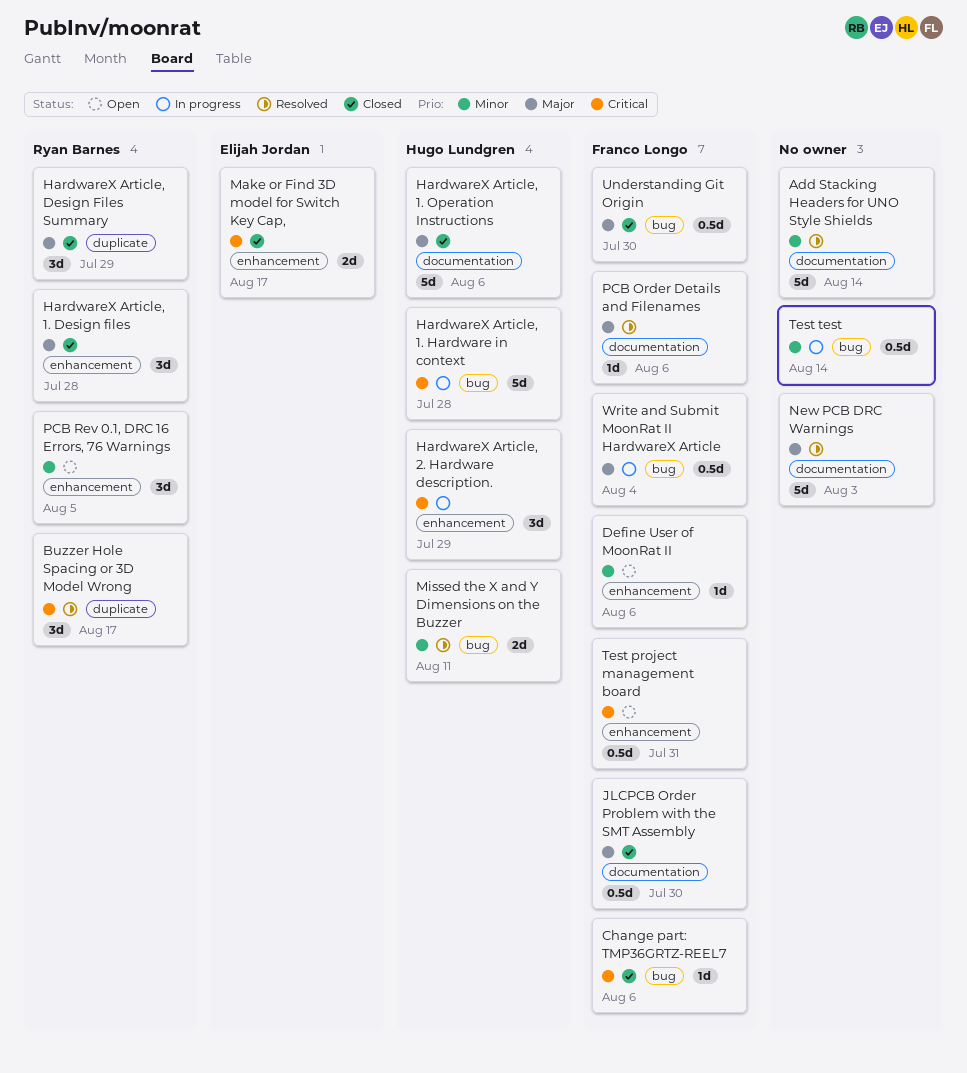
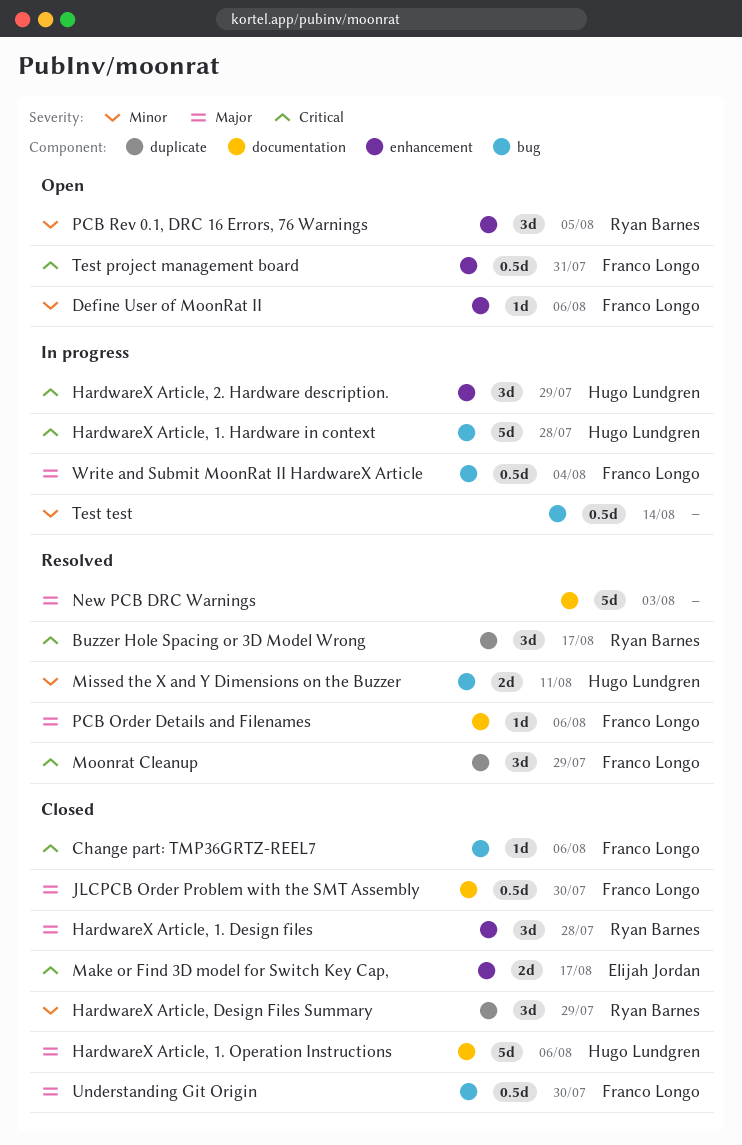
Add Stacking Headers for UNO Style Shields: present -> none
HardwareX Article, Design Files Summary, priority: Major -> Minor
Moonrat Cleanup: none -> present

